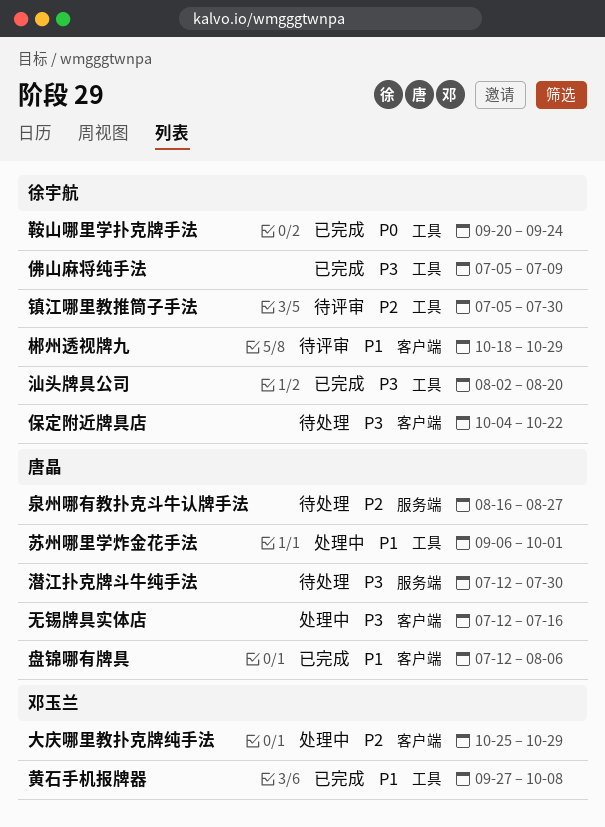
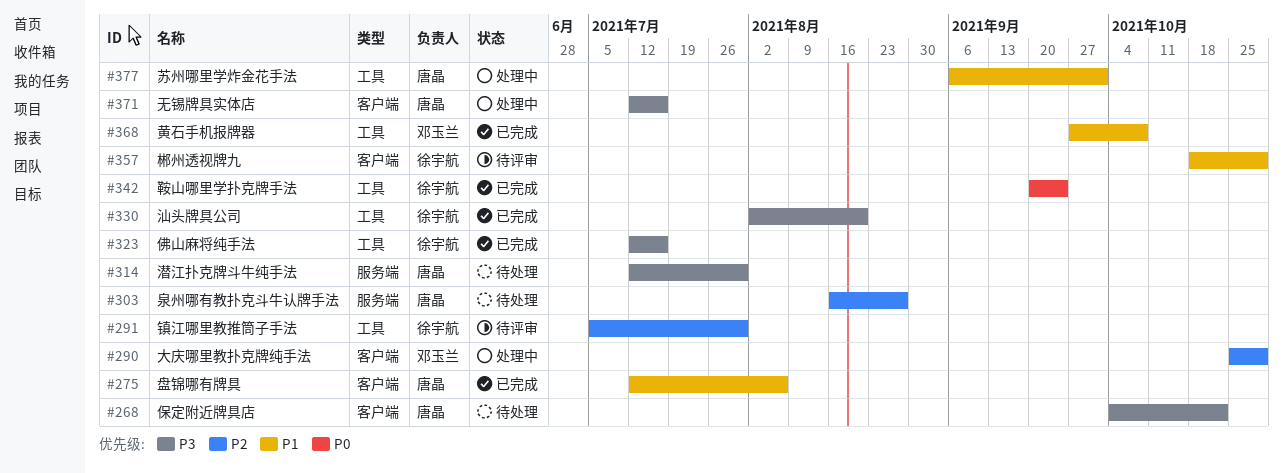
佛山麻将纯手法, start: Jul 5 -> Jul 12
佛山麻将纯手法, due: Jul 9 -> Jul 16
保定附近牌具店, owner: 徐宇航 -> 唐晶

